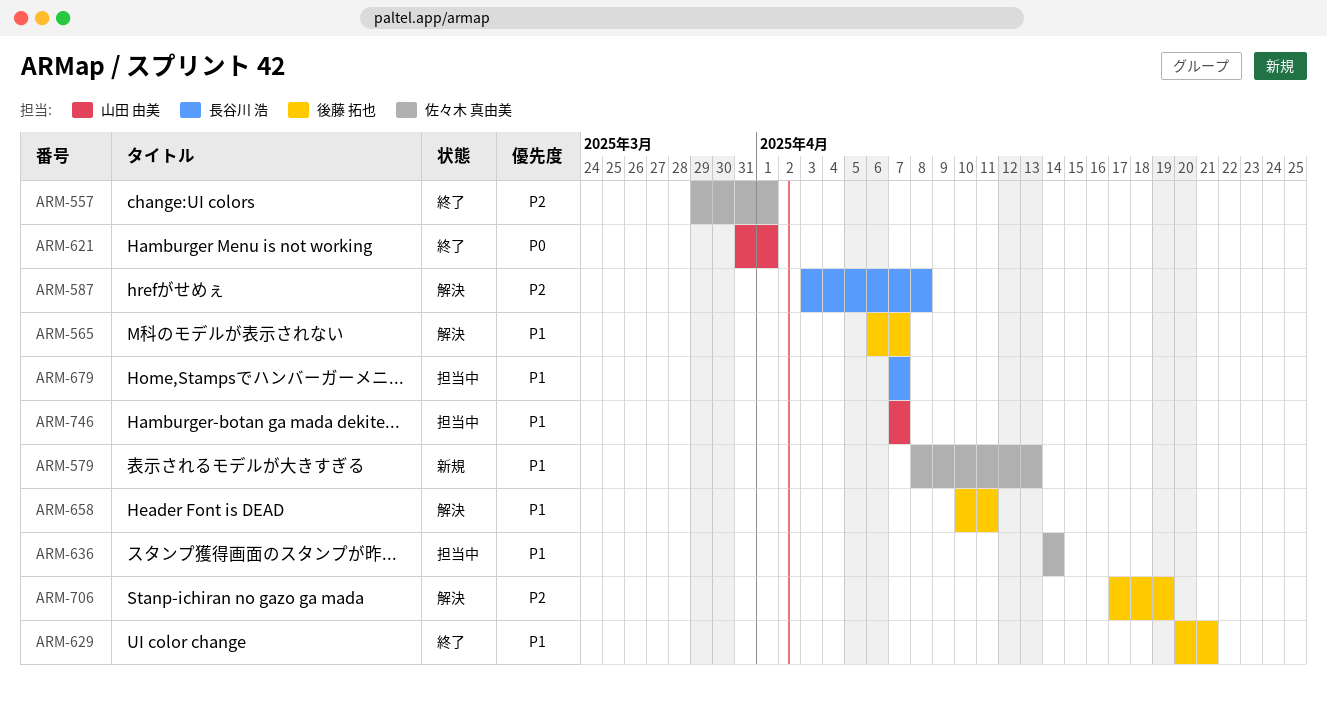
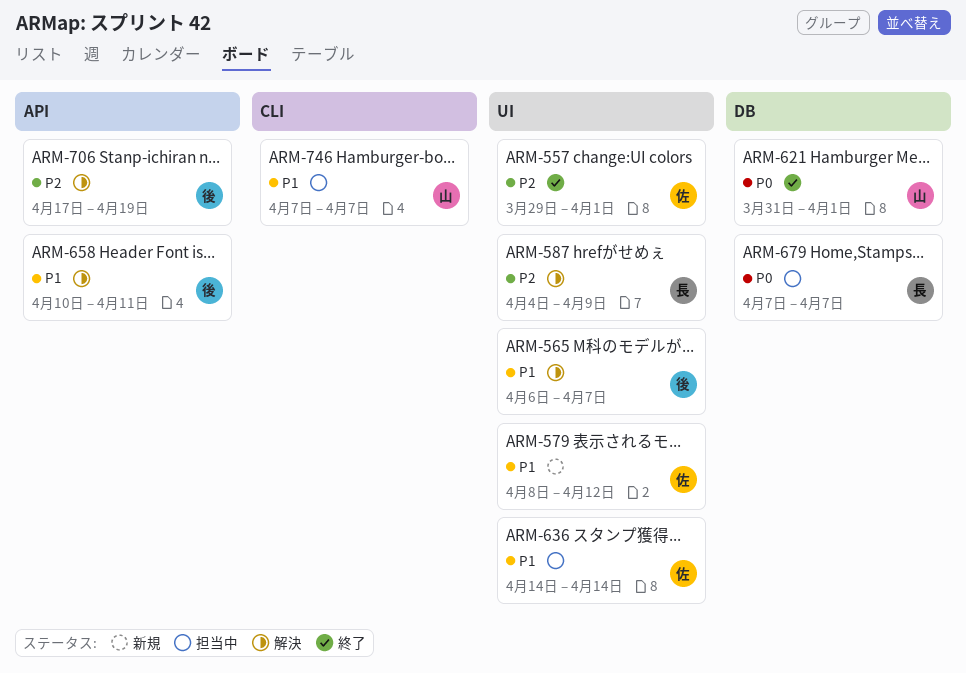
ARM-579, due: Apr 13 -> Apr 12
ARM-587, start: Apr 3 -> Apr 4
ARM-587, due: Apr 8 -> Apr 9
ARM-629: present -> none
ARM-679, priority: P1 -> P0

